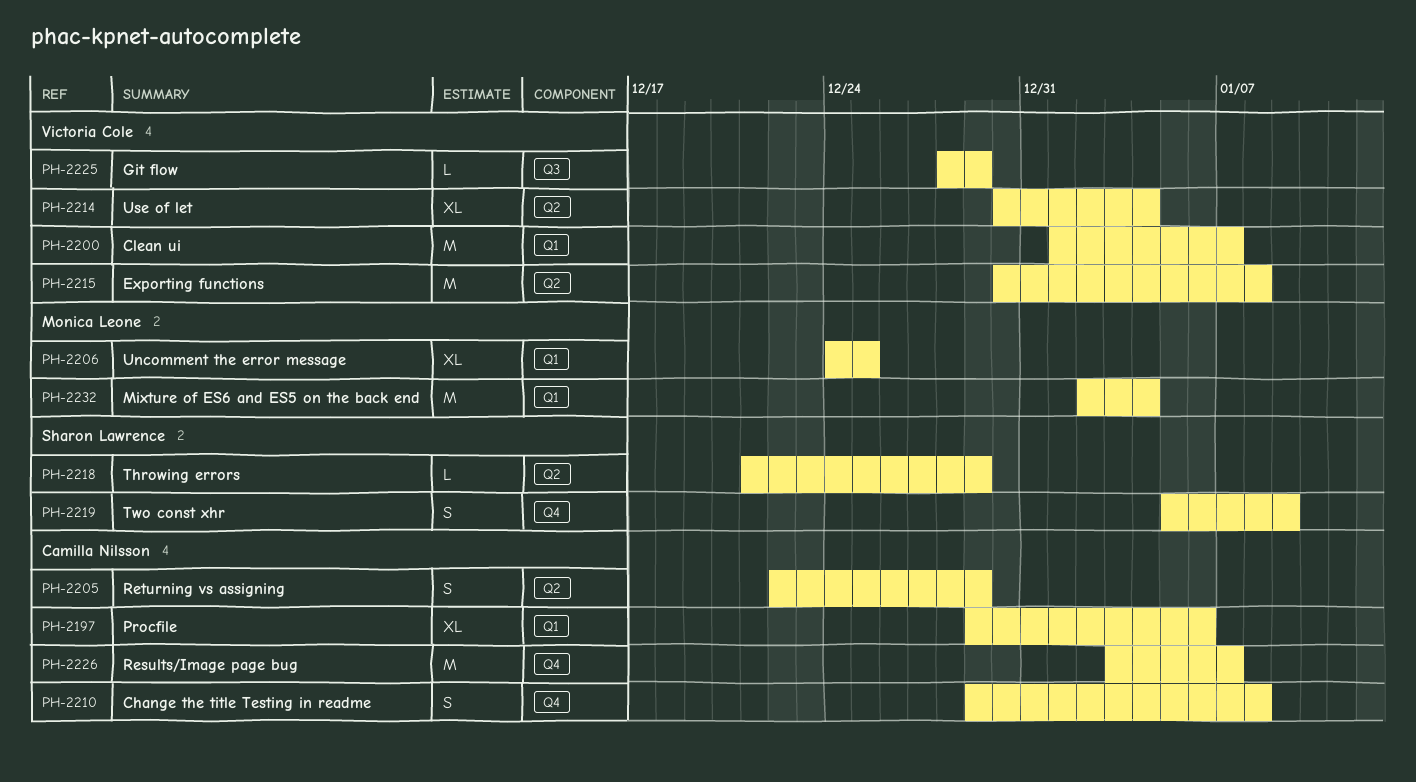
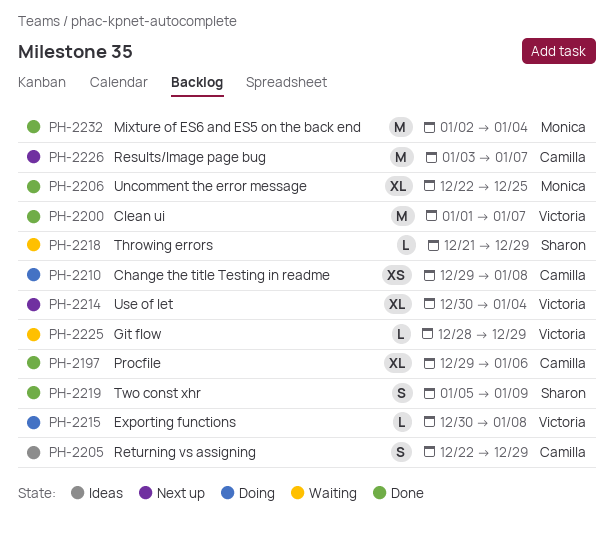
PH-2206, start: Dec 24 -> Dec 22
PH-2210, estimate: S -> XS
PH-2215, estimate: M -> L

